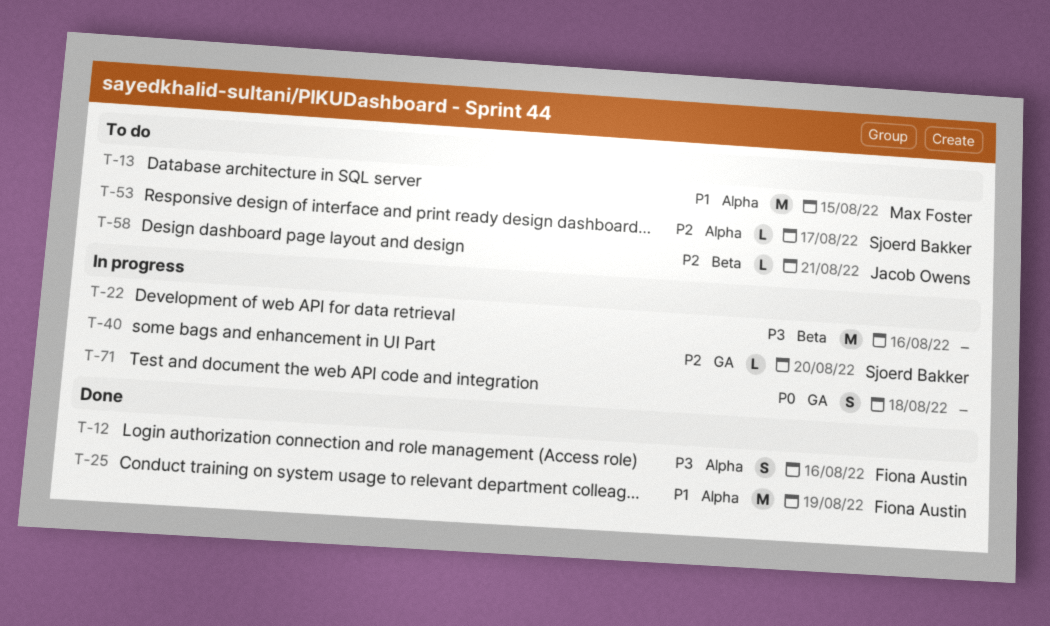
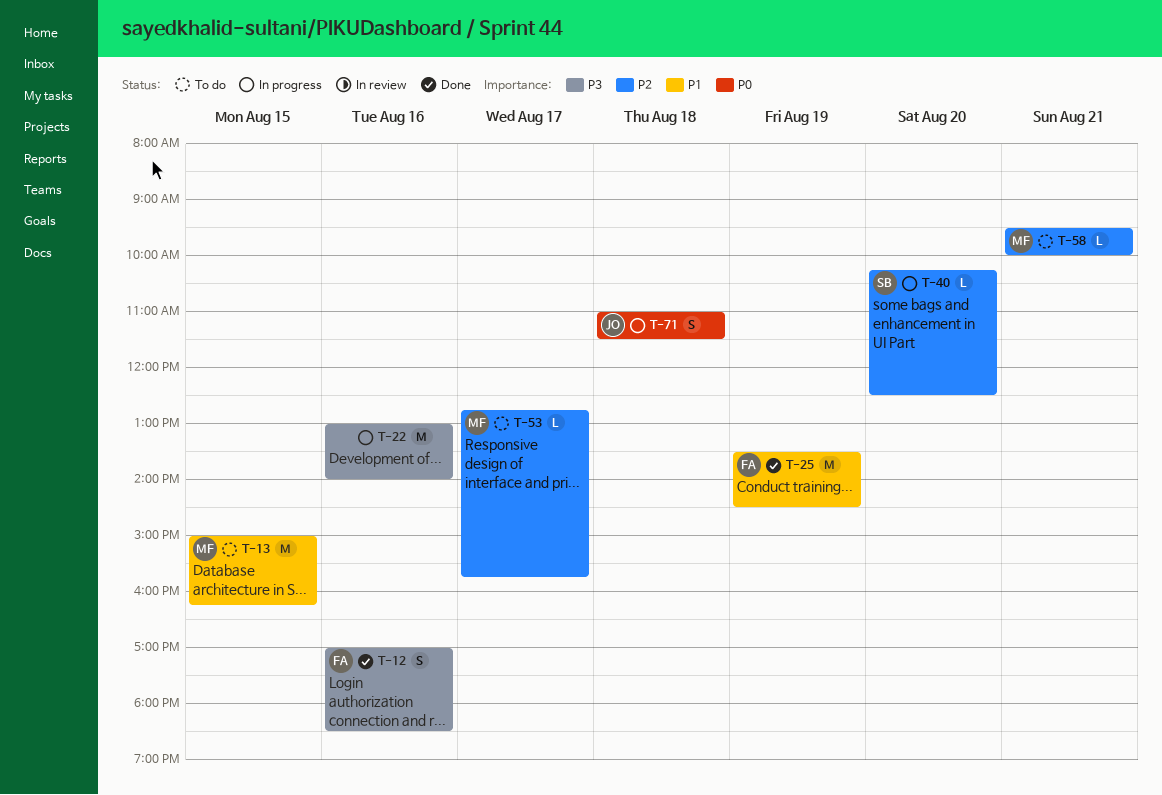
T-53, owner: Sjoerd Bakker -> Max Foster
T-58, owner: Jacob Owens -> Max Foster
T-71, owner: none -> Jacob Owens

